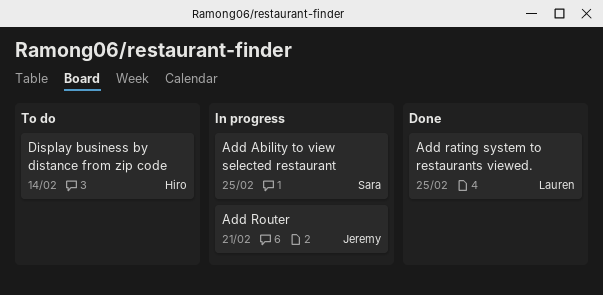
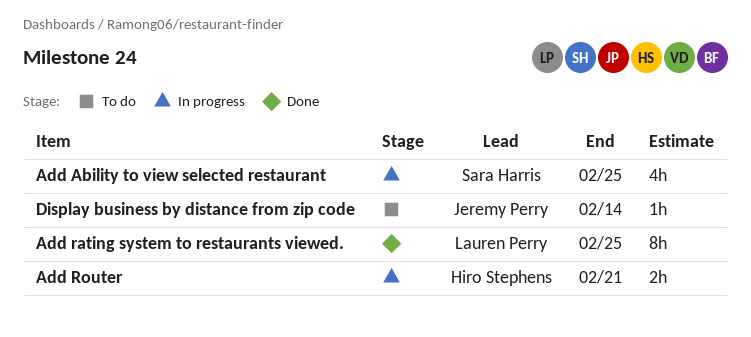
Add Router, owner: Jeremy Perry -> Hiro Stephens
Display business by distance from zip code, owner: Hiro Stephens -> Jeremy Perry

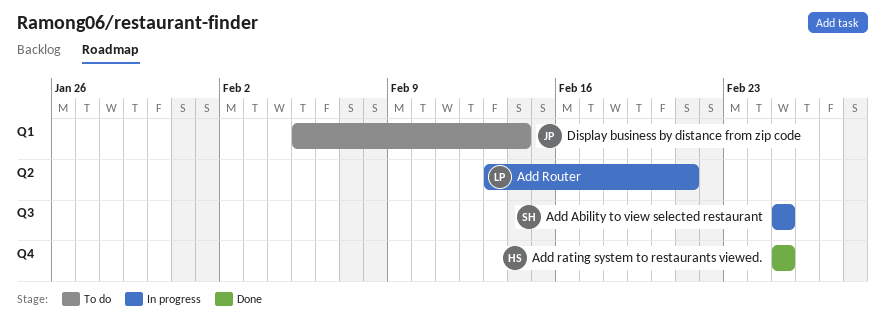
Add rating system to restaurants viewed., owner: Lauren Perry -> Hiro Stephens
Add Router, owner: Hiro Stephens -> Lauren Perry

